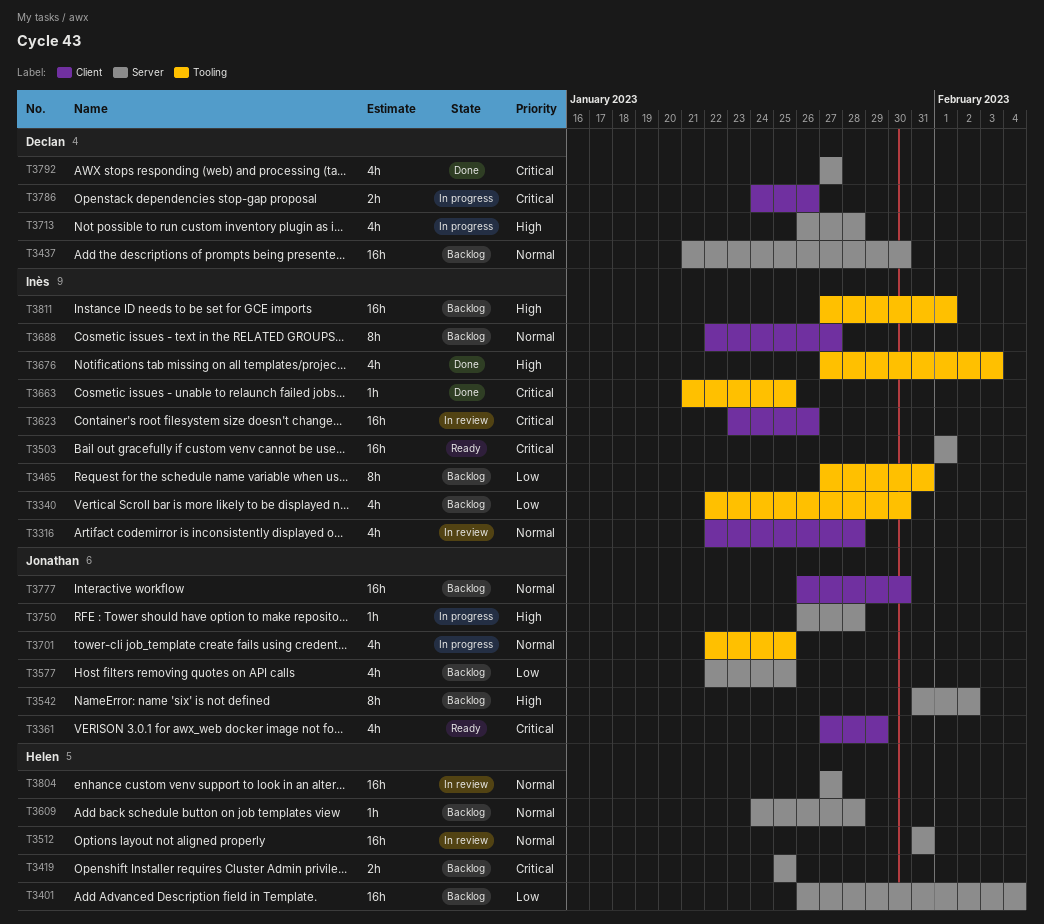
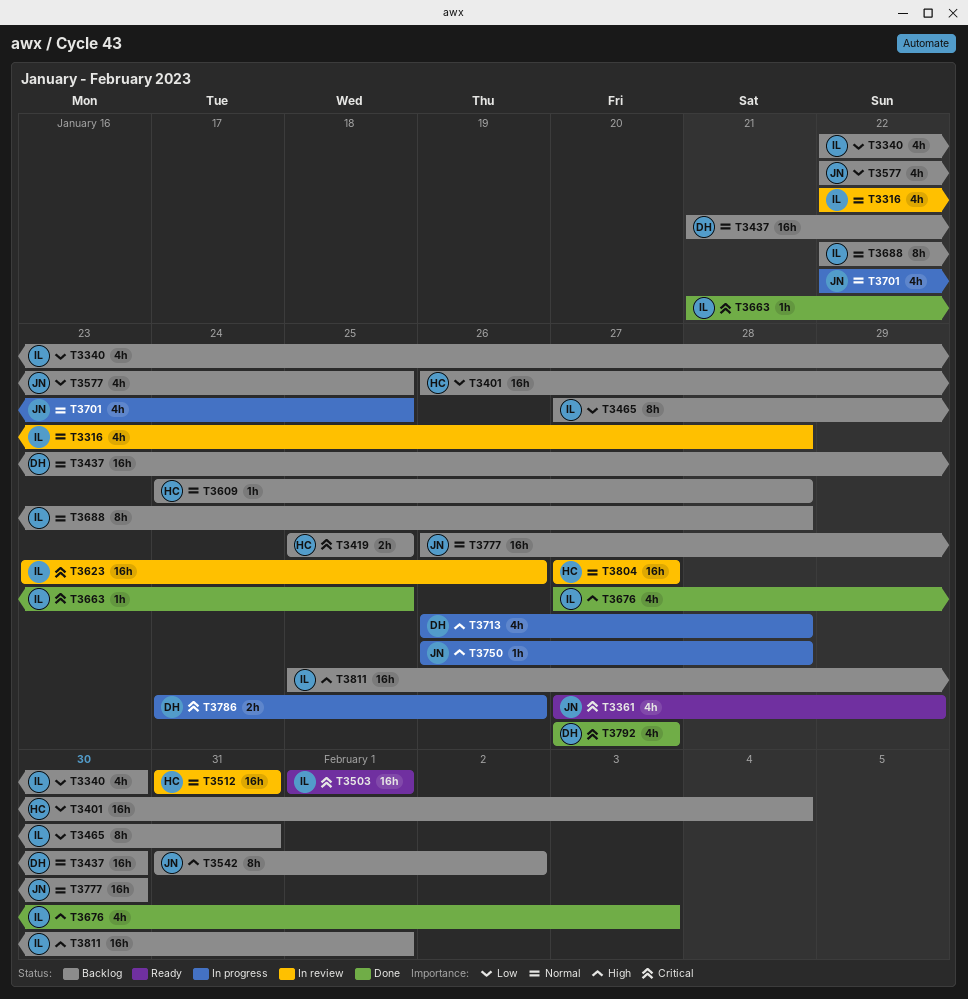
T3688, due: Jan 27 -> Jan 28
T3811, start: Jan 27 -> Jan 25

